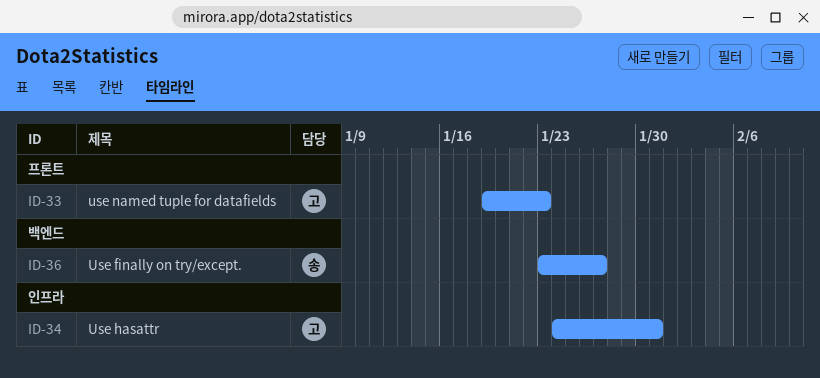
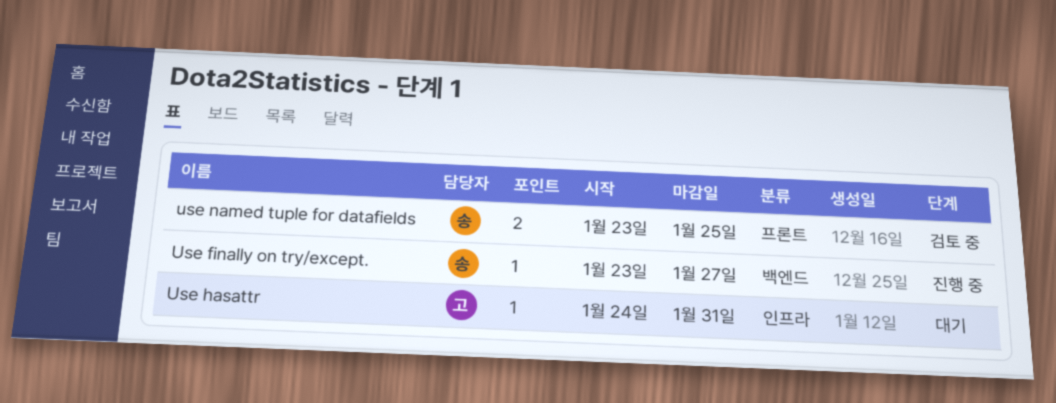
use named tuple for datafields, owner: 고 -> 송
use named tuple for datafields, start: Jan 19 -> Jan 23
use named tuple for datafields, due: Jan 23 -> Jan 25

